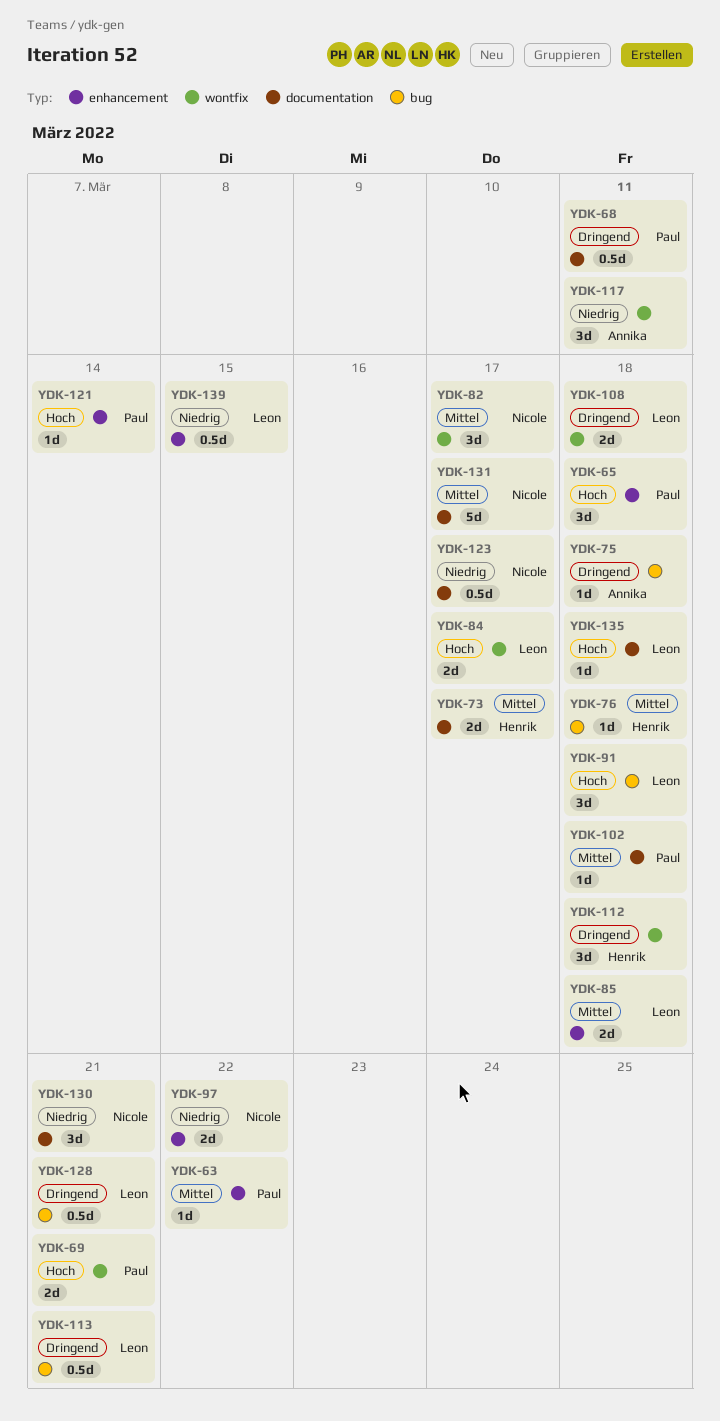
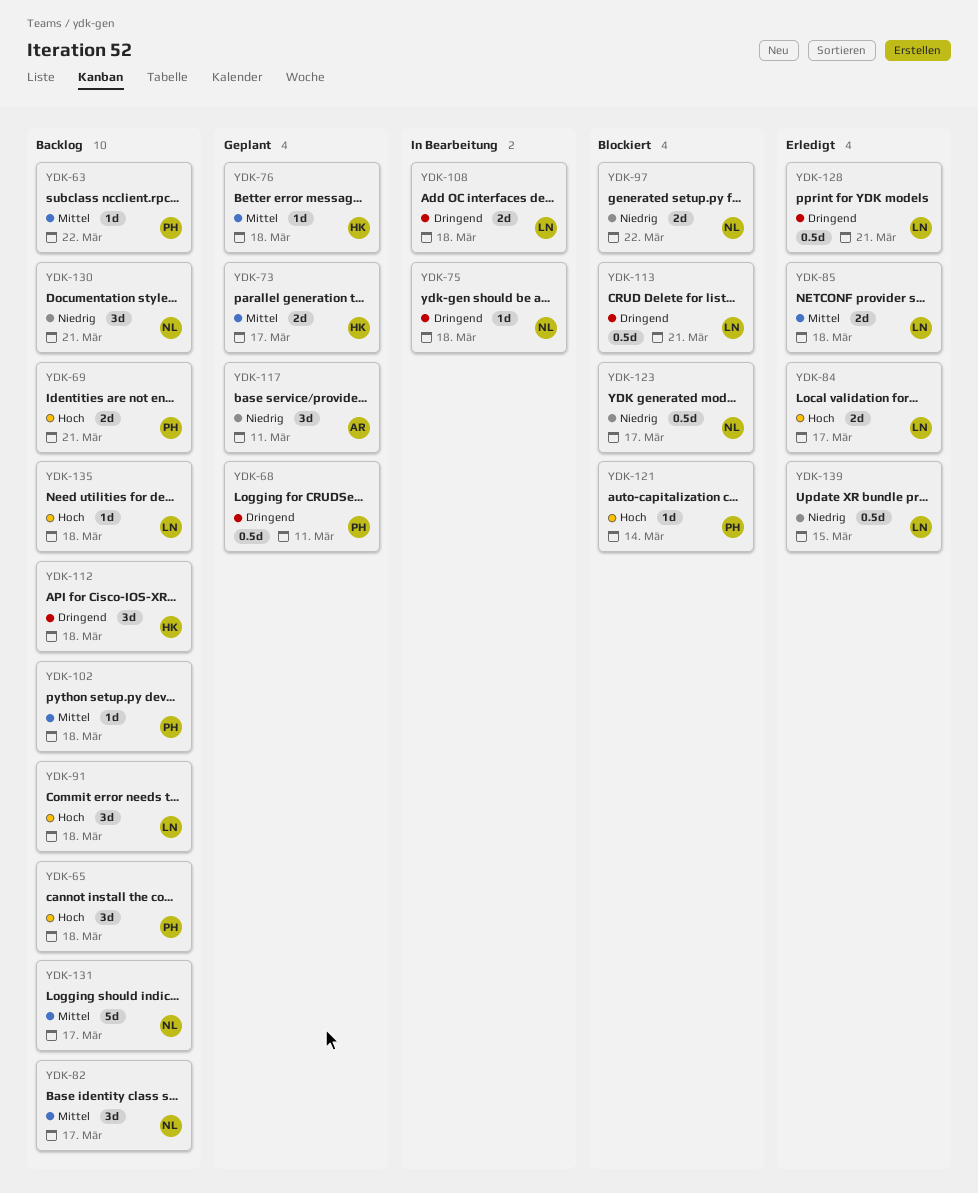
YDK-75, owner: Annika -> Nicole

